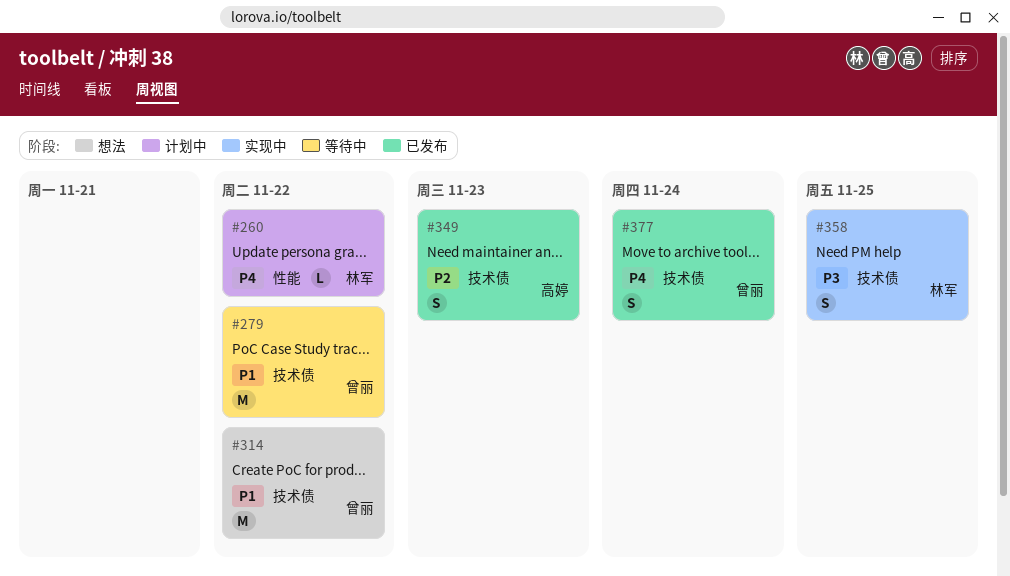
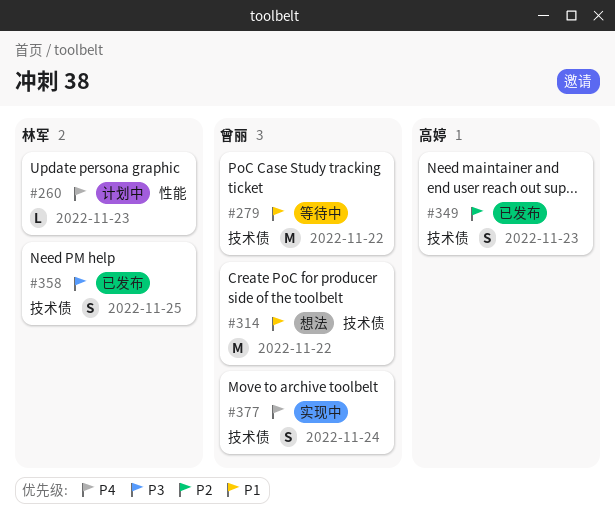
#260, due: Nov 22 -> Nov 23
#358, status: 实现中 -> 已发布
#377, status: 已发布 -> 实现中

